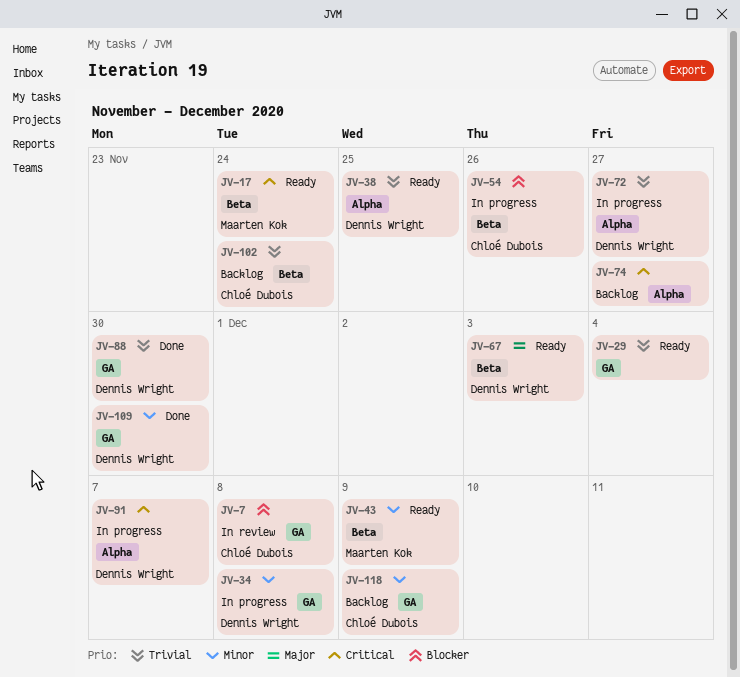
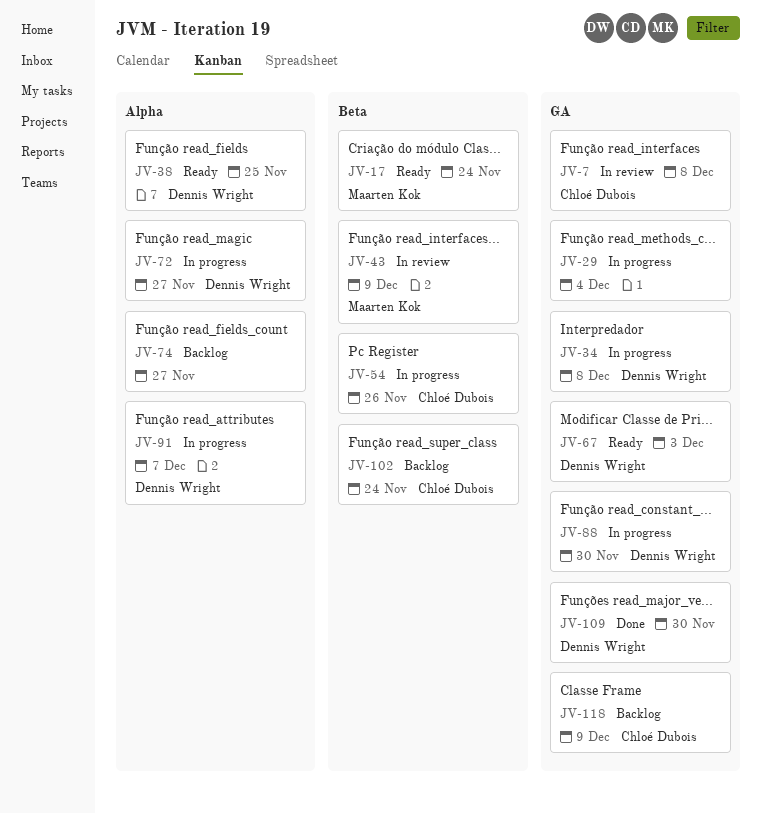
JV-29, status: Ready -> In progress
JV-43, status: Ready -> In review
JV-67, label: Beta -> GA
JV-88, status: Done -> In progress

